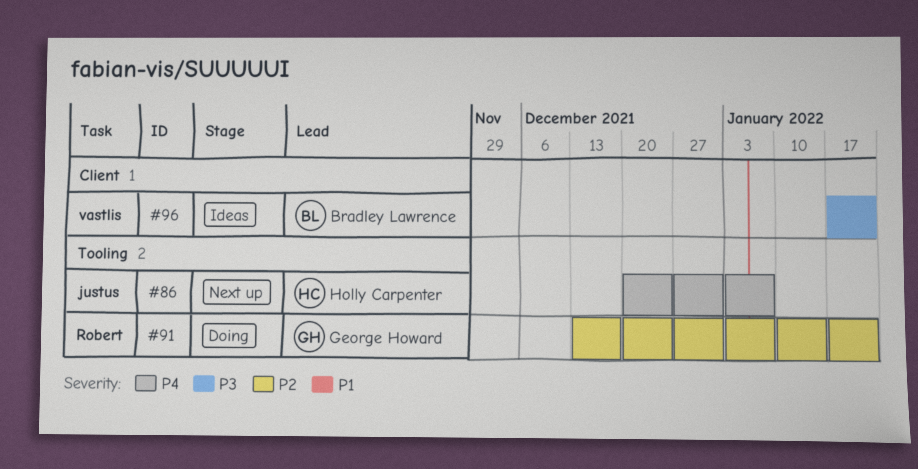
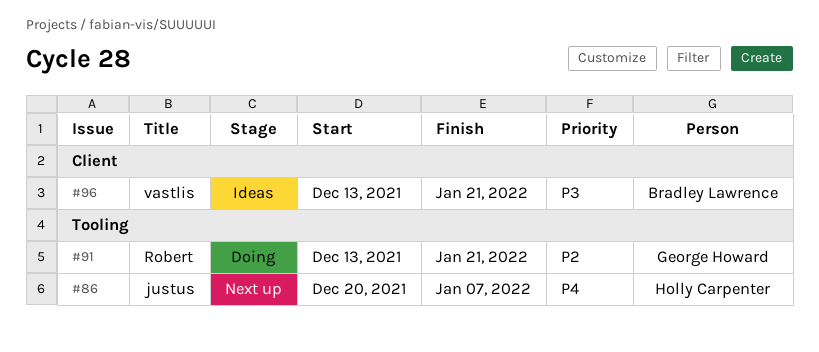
#96, start: Jan 17 -> Dec 13

